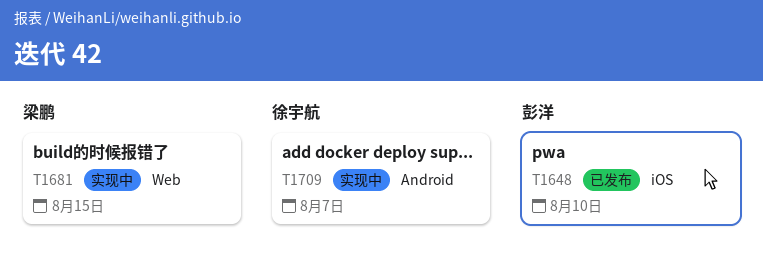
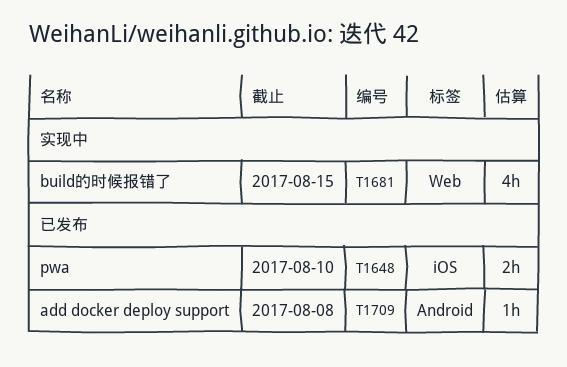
T1709, status: 实现中 -> 已发布
T1709, due: Aug 7 -> Aug 8

